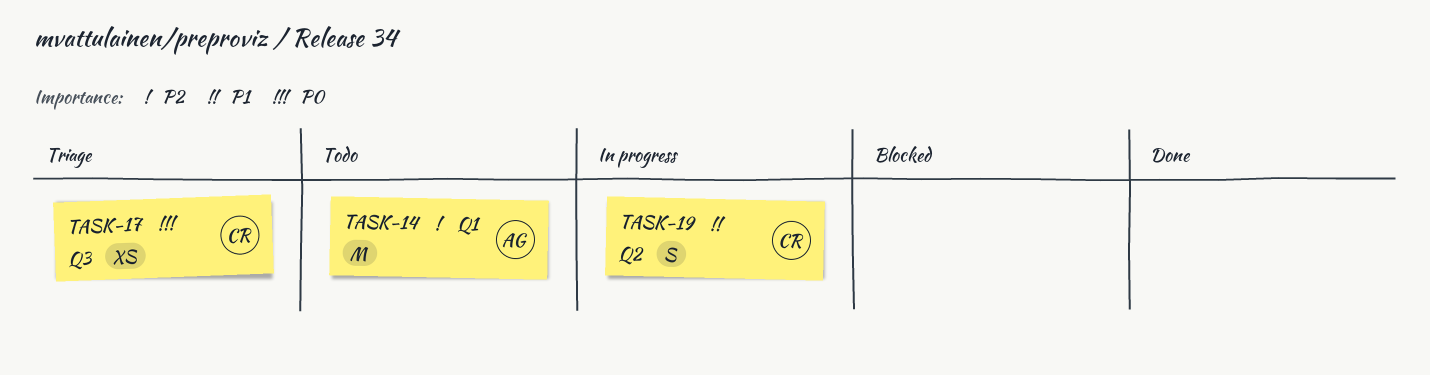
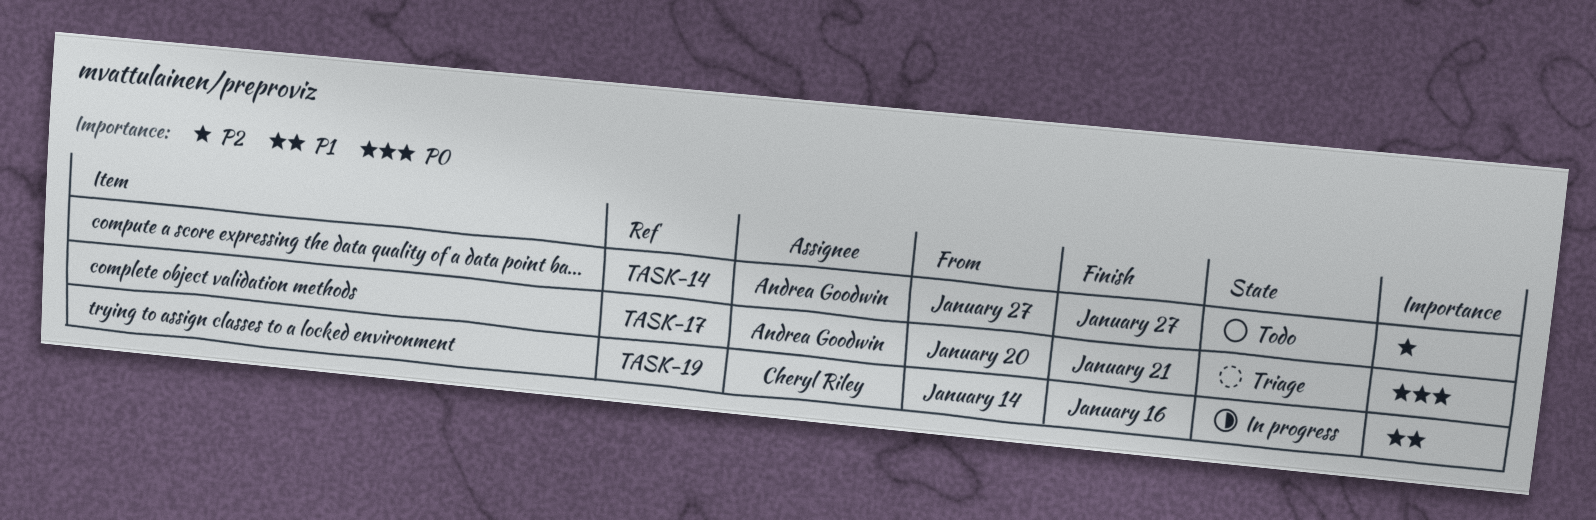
TASK-17, owner: Cheryl Riley -> Andrea Goodwin

